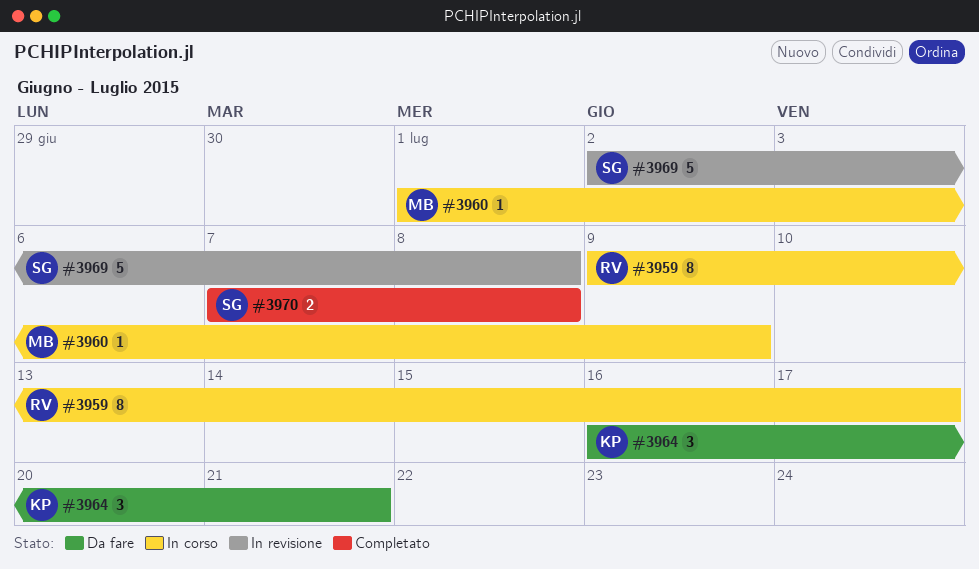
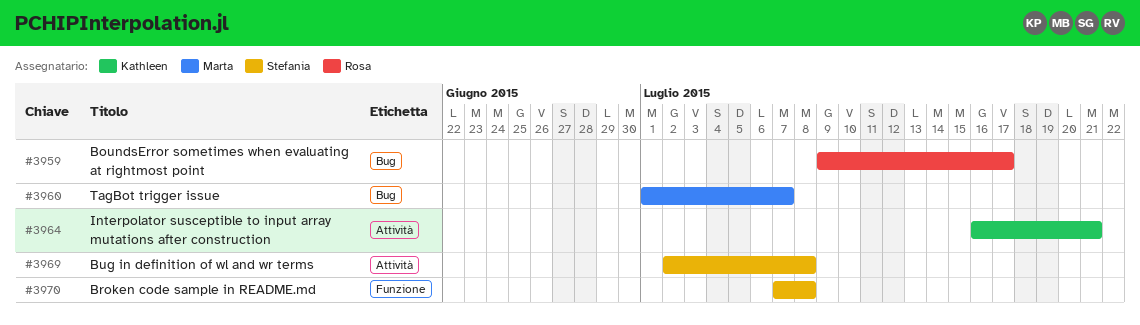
#3960, due: Jul 9 -> Jul 7

